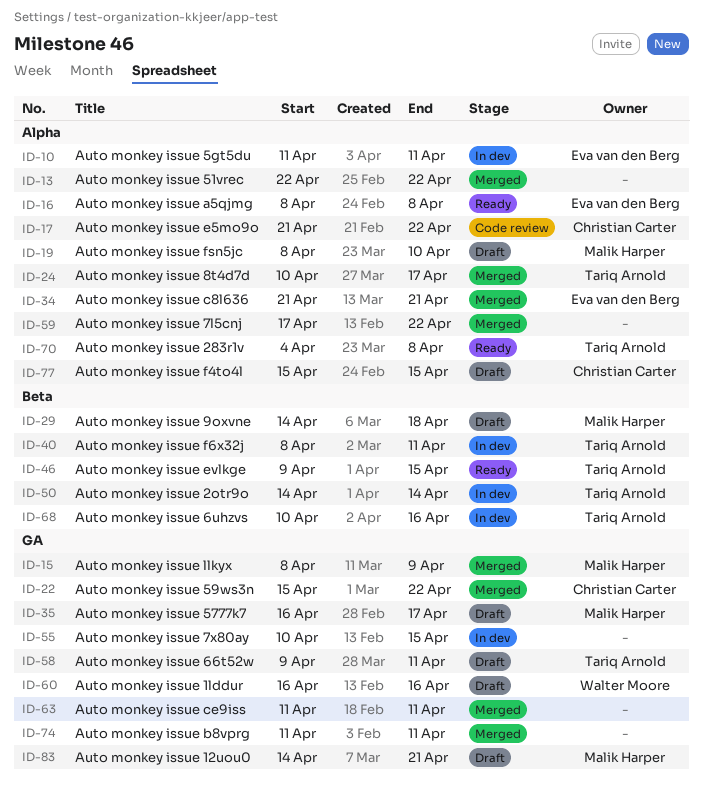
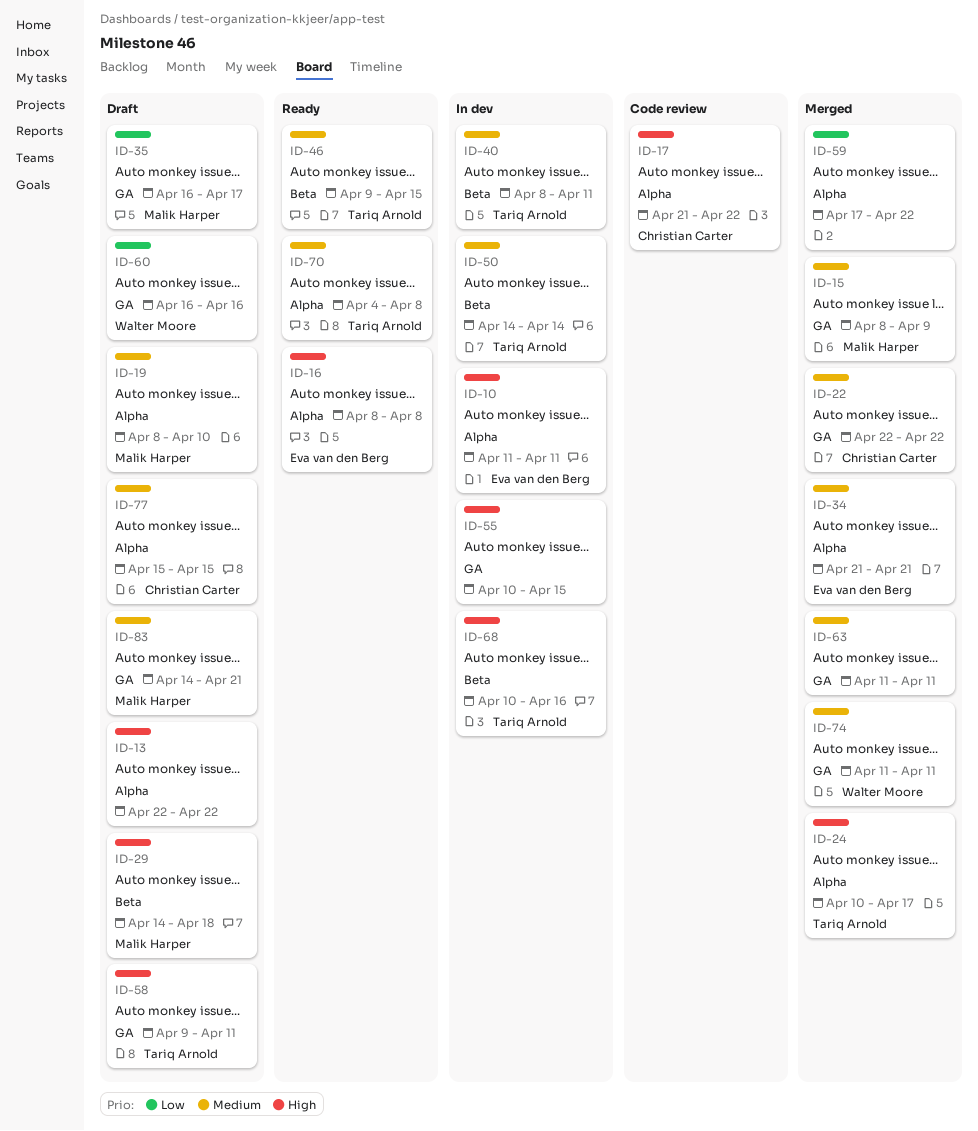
ID-13, status: Merged -> Draft
ID-22, start: Apr 15 -> Apr 22
ID-74, owner: none -> Walter Moore

